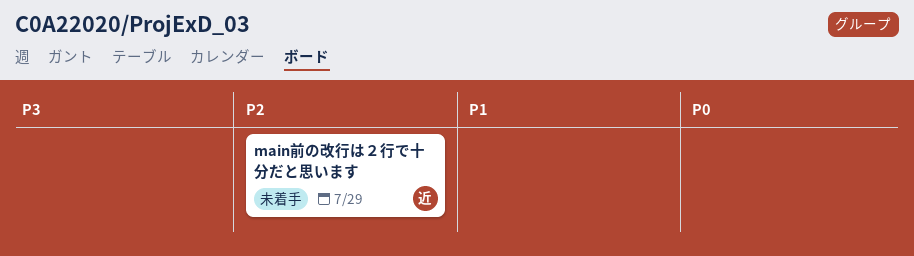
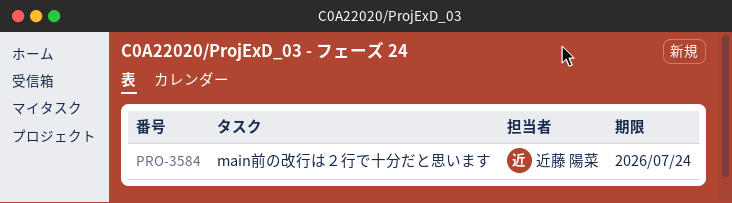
main前の改行は２行で十分だと思います, due: Jul 29 -> Jul 24

